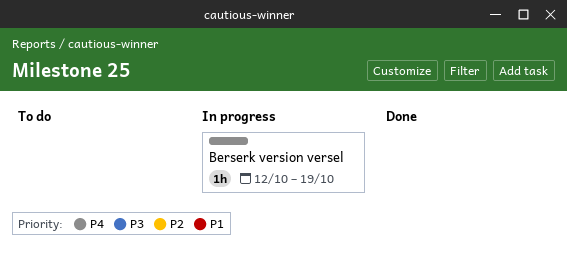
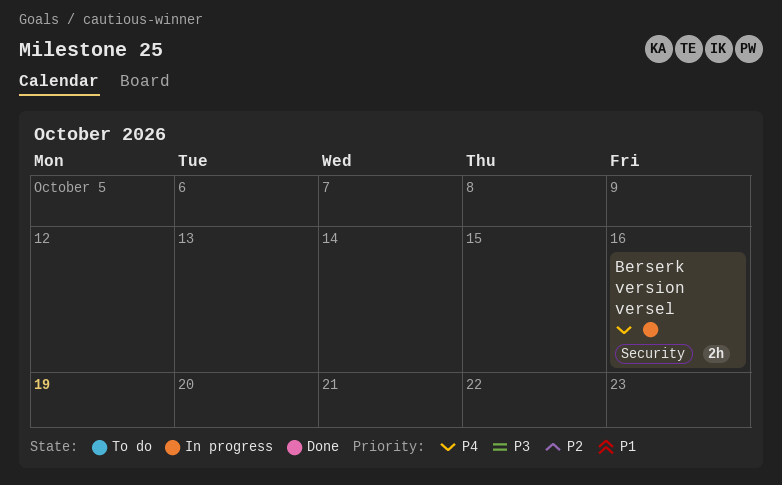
Berserk version versel, estimate: 1h -> 2h
Berserk version versel, due: Oct 19 -> Oct 16

